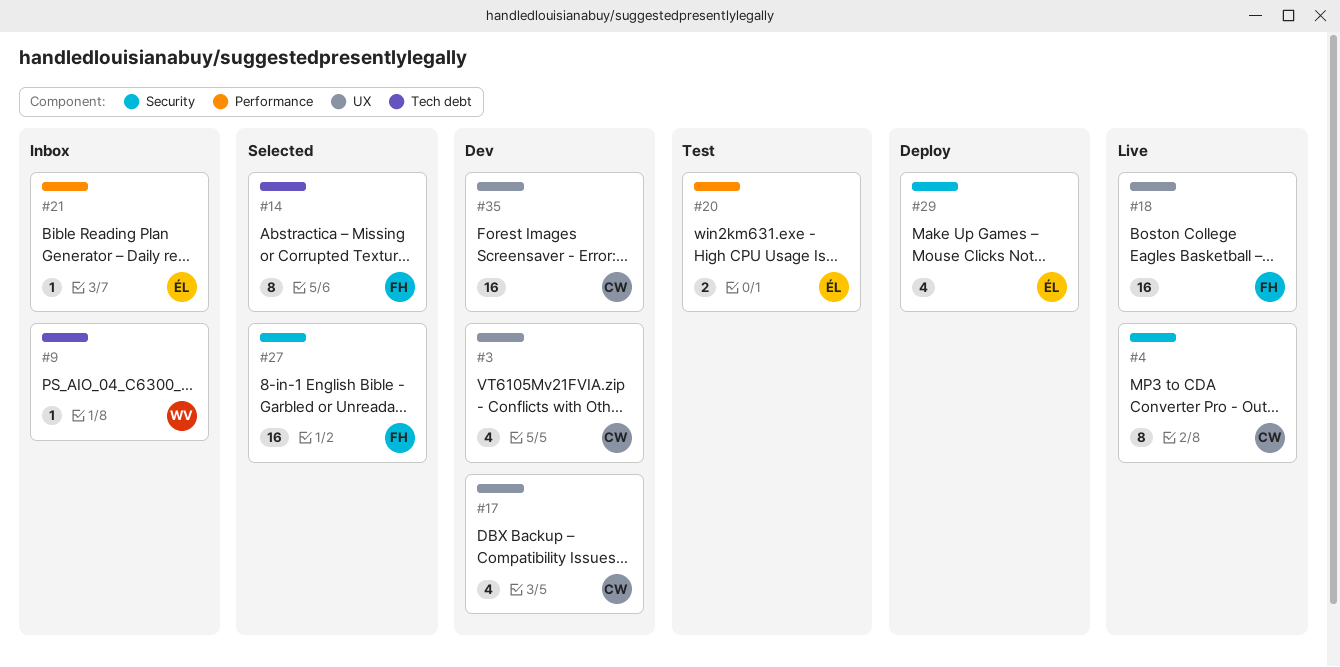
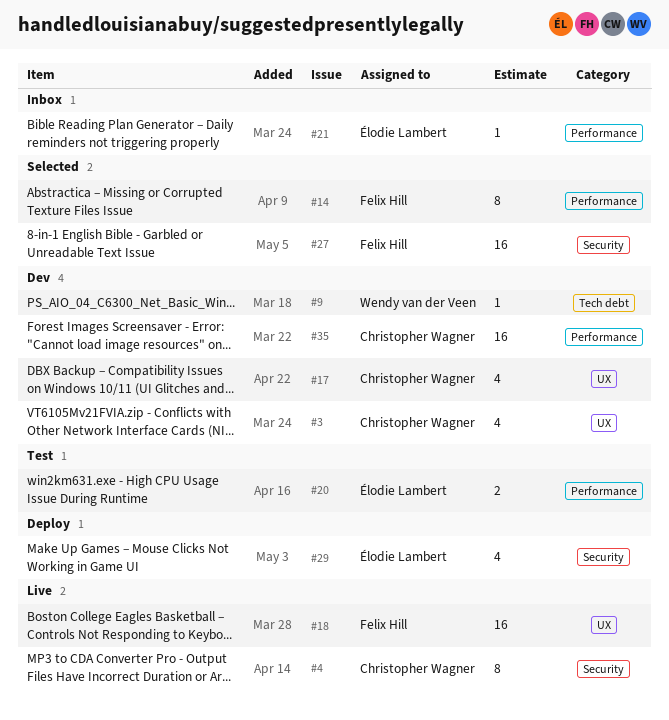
#9, status: Inbox -> Dev
#14, label: Tech debt -> Performance
#35, label: UX -> Performance

